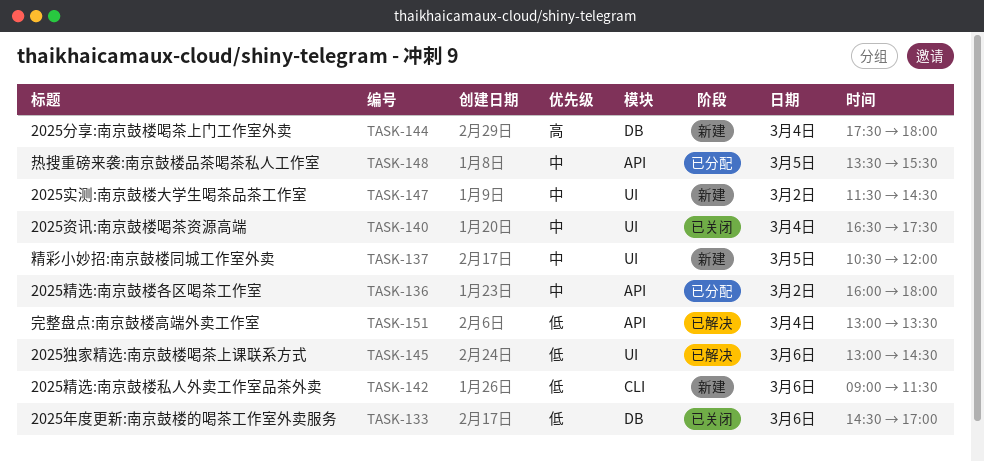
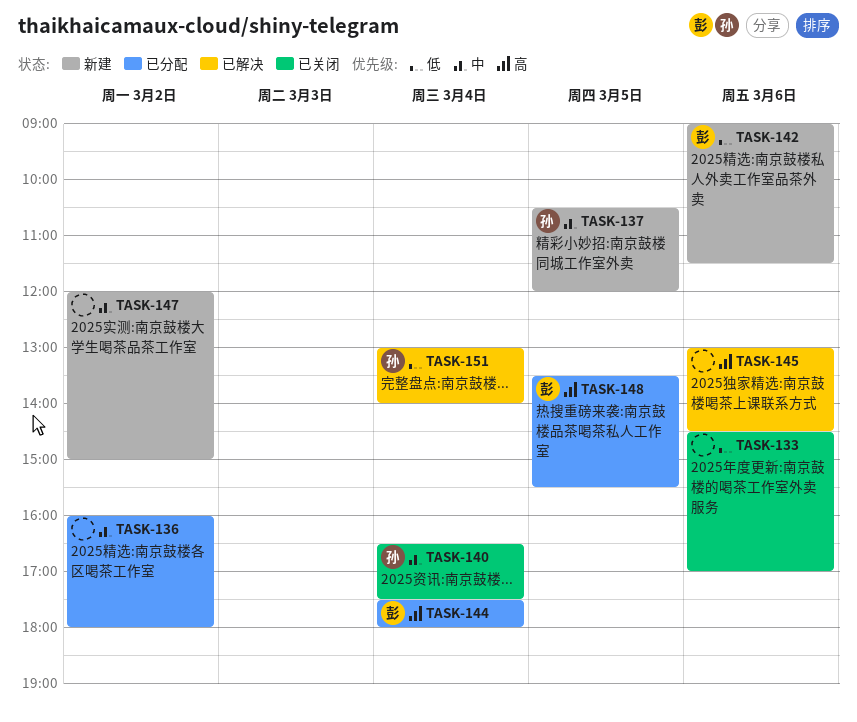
TASK-144, status: 新建 -> 已分配
TASK-145, priority: 低 -> 高
TASK-147, begins: 11:30 -> 12:00
TASK-147, ends: 14:30 -> 15:00
TASK-148, priority: 中 -> 高
TASK-151, ends: 13:30 -> 14:00

